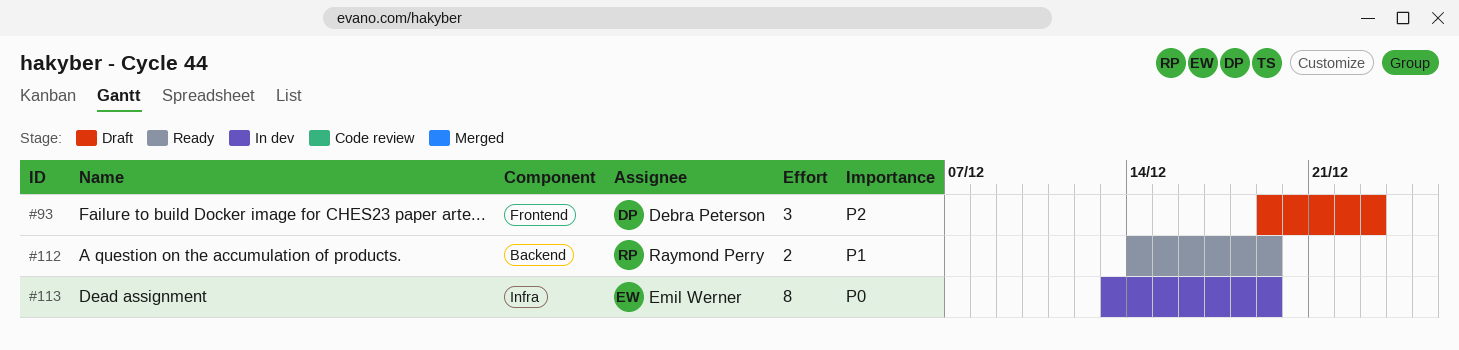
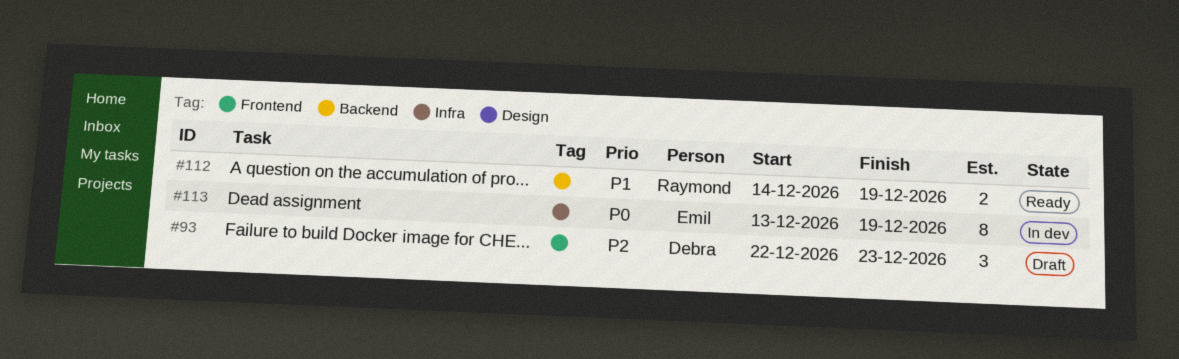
#93, start: Dec 19 -> Dec 22

